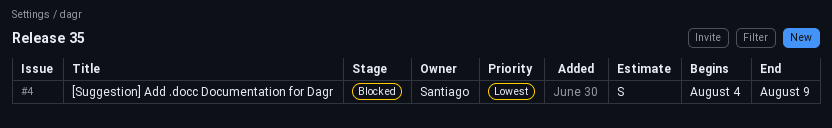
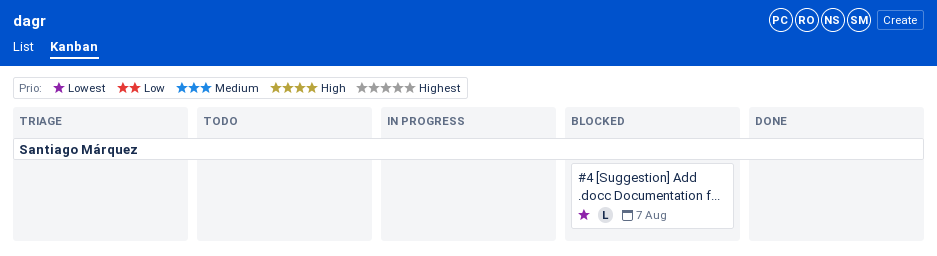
#4, estimate: S -> L
#4, due: Aug 9 -> Aug 7

